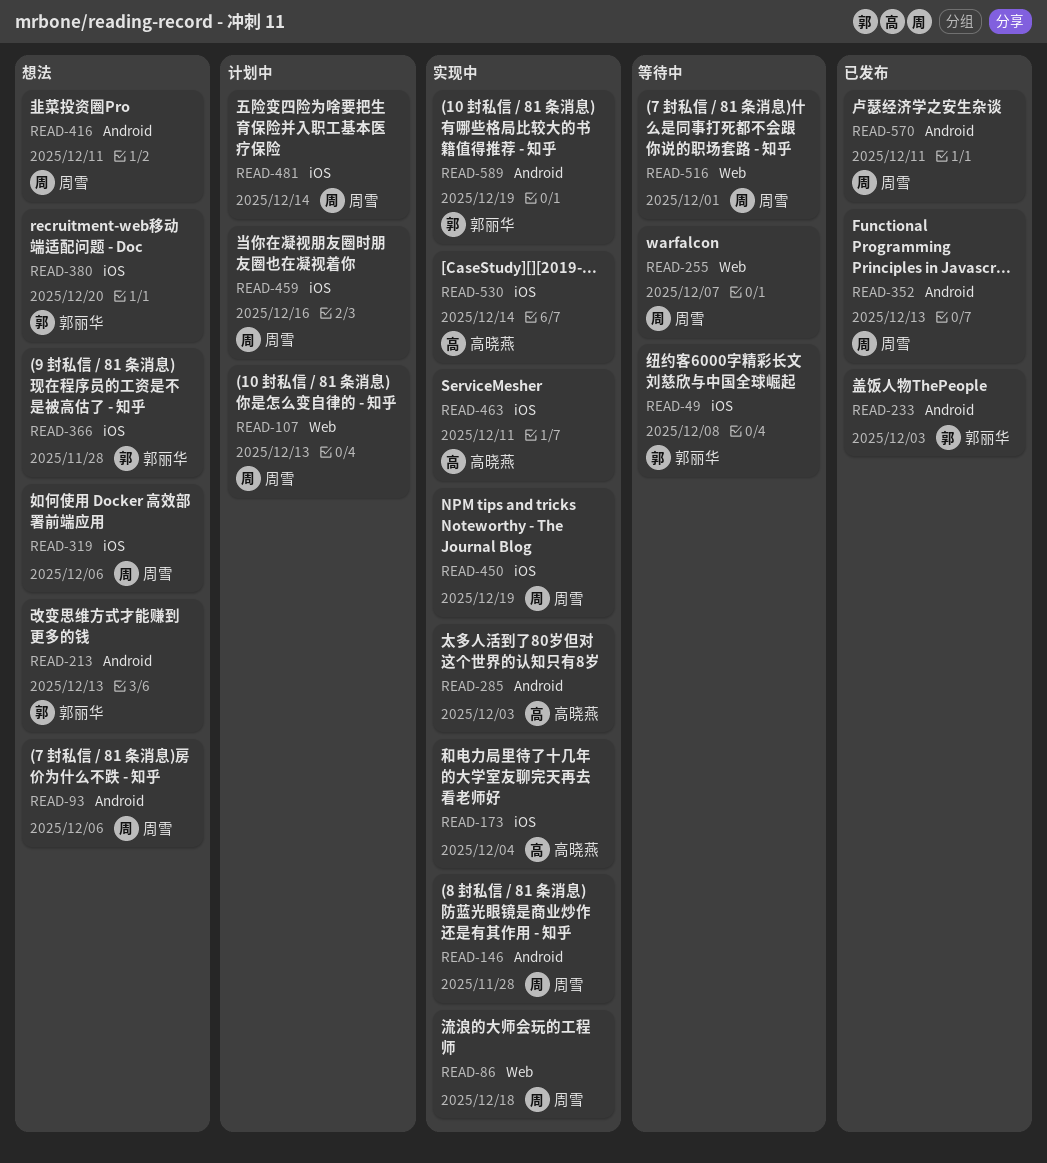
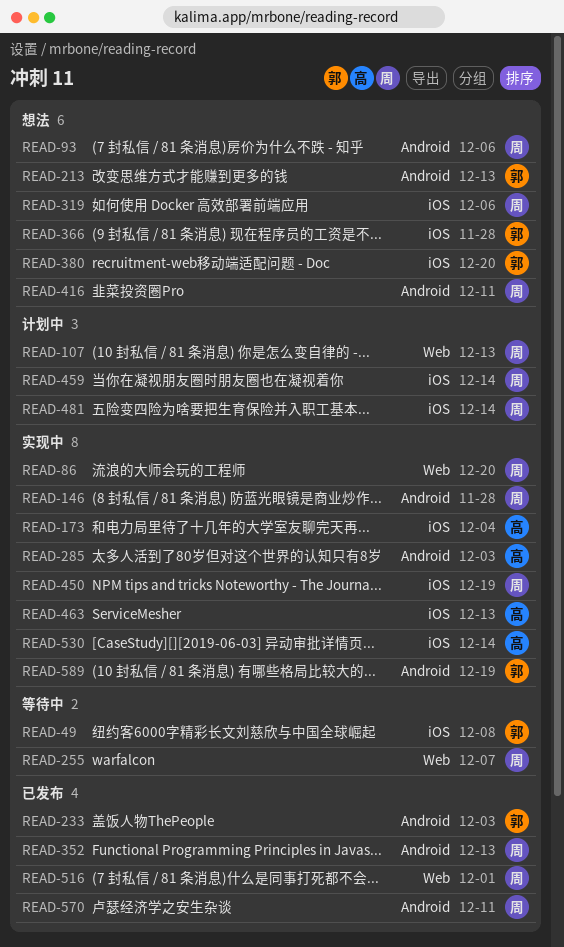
READ-86, due: Dec 18 -> Dec 20
READ-459, due: Dec 16 -> Dec 14
READ-463, due: Dec 11 -> Dec 13
READ-516, status: 等待中 -> 已发布

